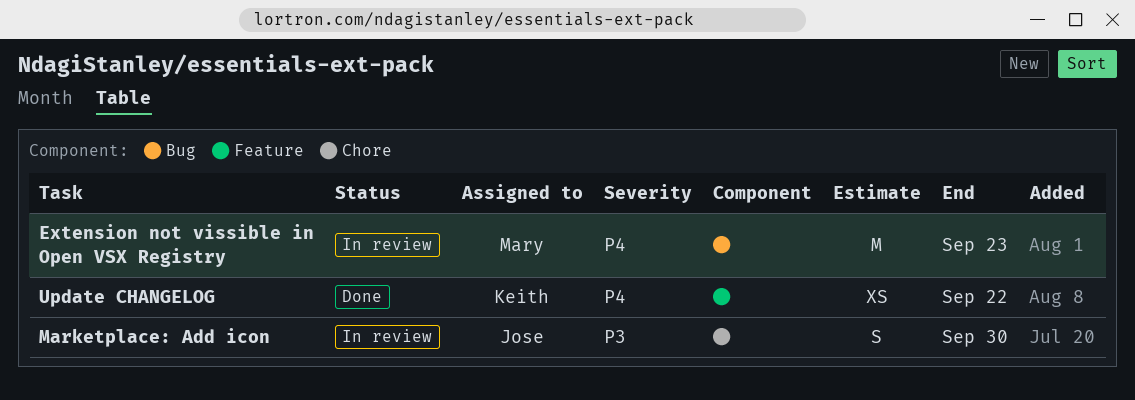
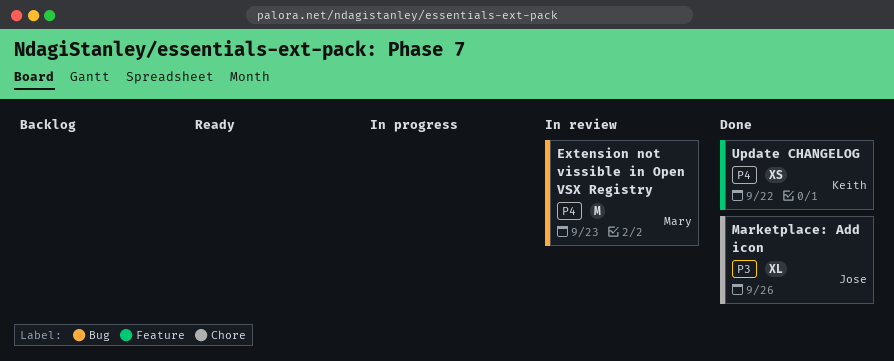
Marketplace: Add icon, status: In review -> Done
Marketplace: Add icon, estimate: S -> XL
Marketplace: Add icon, due: Sep 30 -> Sep 26

